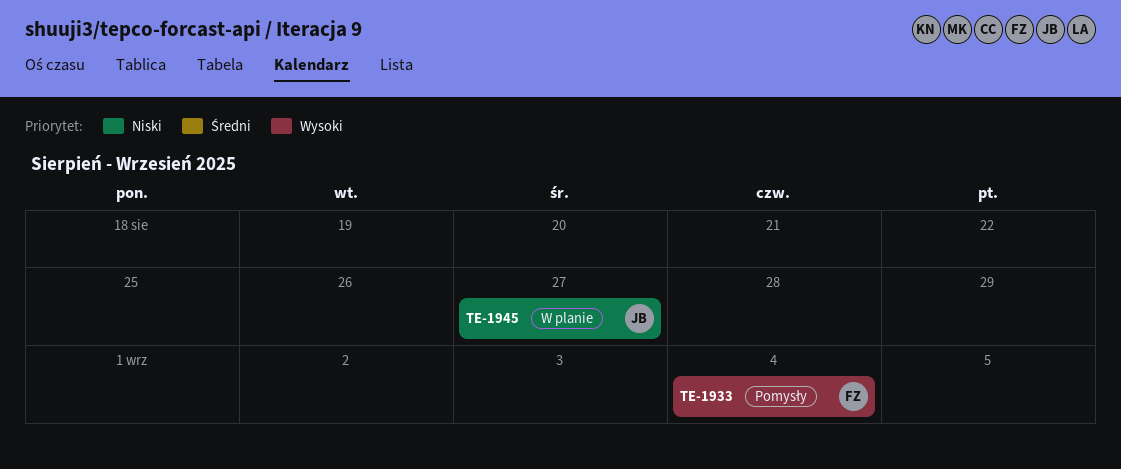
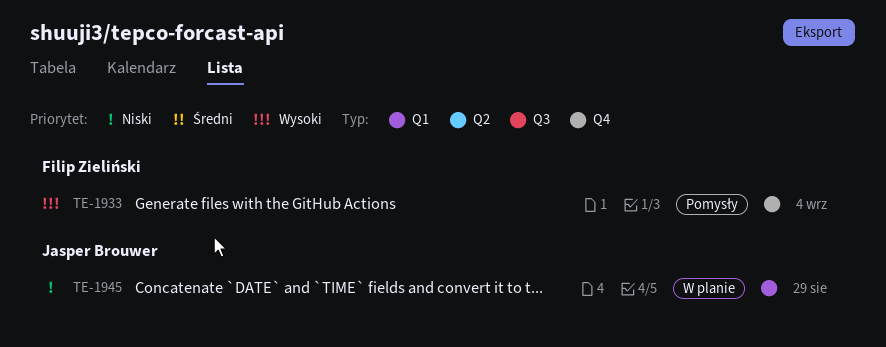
TE-1945, due: Aug 27 -> Aug 29

